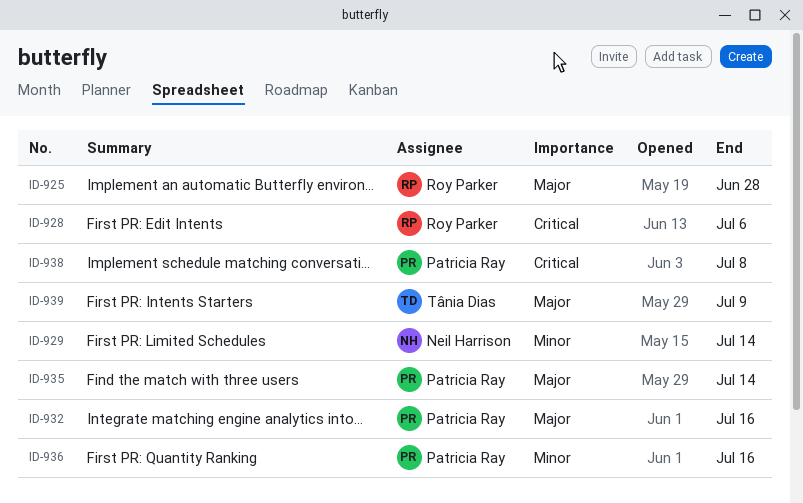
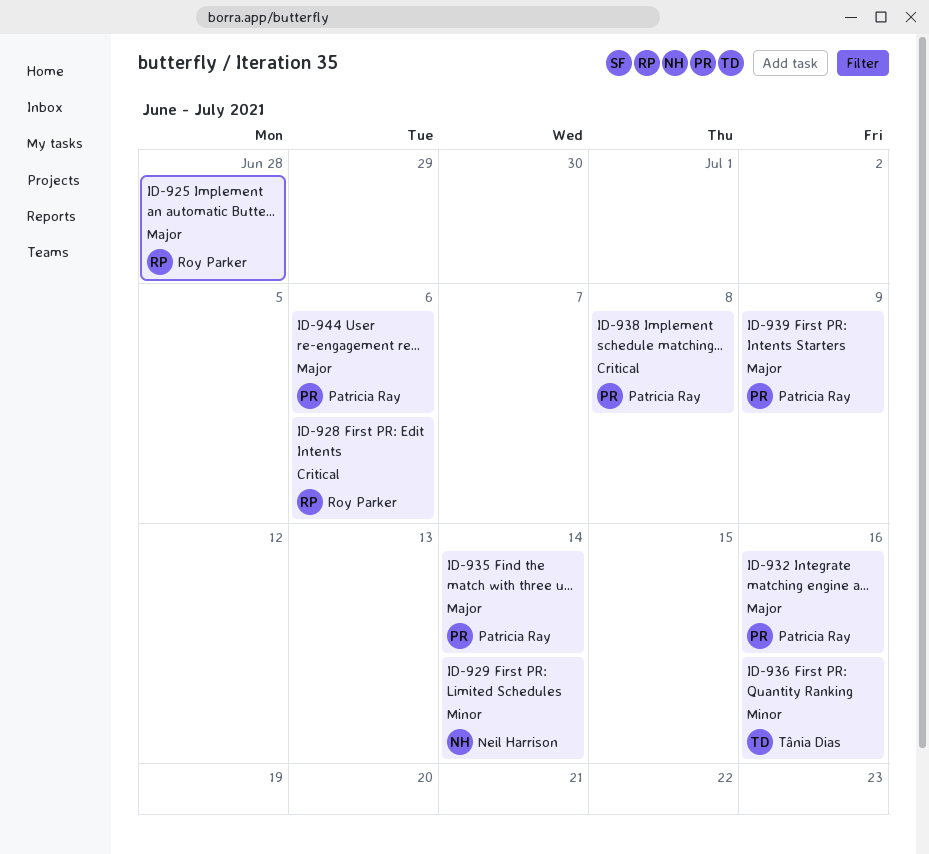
ID-936, owner: Patricia Ray -> Tânia Dias
ID-939, owner: Tânia Dias -> Patricia Ray
ID-944: none -> present

